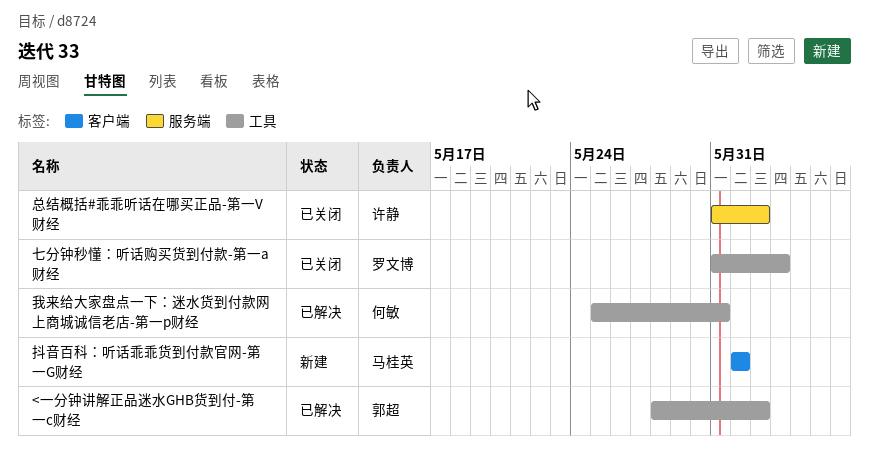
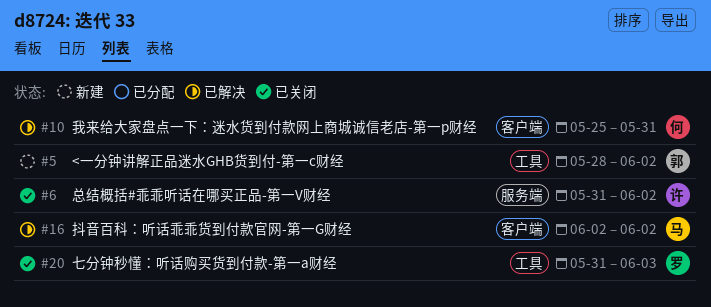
<一分钟讲解正品迷水GHB货到付-第一c财经, status: 已解决 -> 新建
我来给大家盘点一下：迷水货到付款网上商城诚信老店-第一p财经, label: 工具 -> 客户端
抖音百科：听话乖乖货到付款官网-第一G财经, status: 新建 -> 已解决
抖音百科：听话乖乖货到付款官网-第一G财经, start: Jun 1 -> Jun 2
抖音百科：听话乖乖货到付款官网-第一G财经, due: Jun 1 -> Jun 2

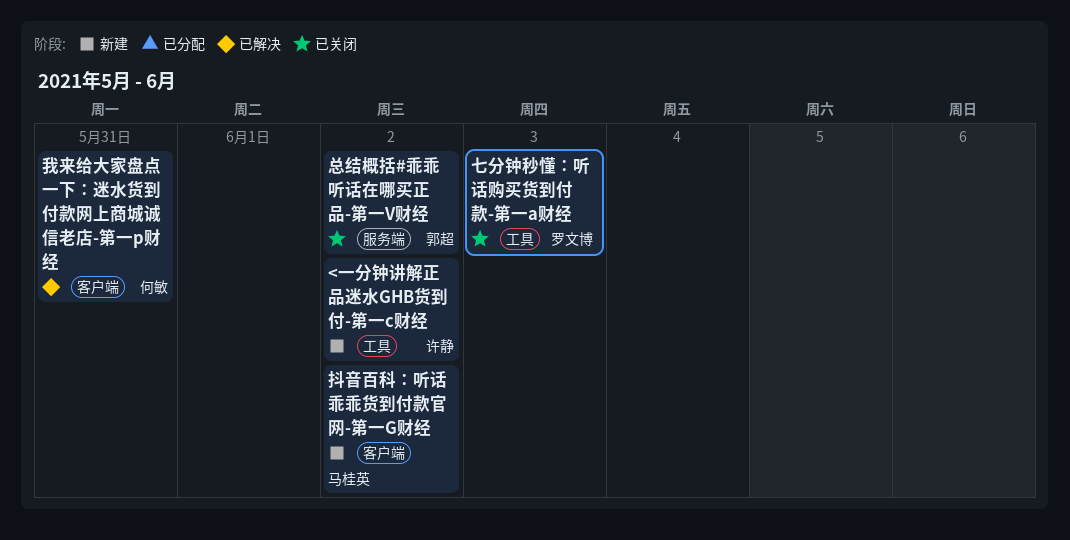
<一分钟讲解正品迷水GHB货到付-第一c财经, owner: 郭超 -> 许静
总结概括#乖乖听话在哪买正品-第一V财经, owner: 许静 -> 郭超
抖音百科：听话乖乖货到付款官网-第一G财经, status: 已解决 -> 新建

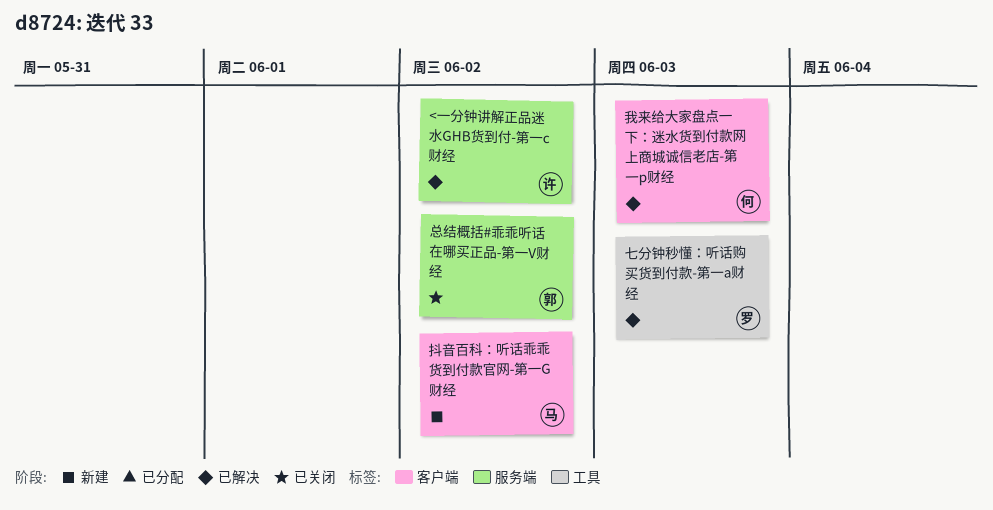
<一分钟讲解正品迷水GHB货到付-第一c财经, status: 新建 -> 已解决
<一分钟讲解正品迷水GHB货到付-第一c财经, label: 工具 -> 服务端
七分钟秒懂：听话购买货到付款-第一a财经, status: 已关闭 -> 已解决
我来给大家盘点一下：迷水货到付款网上商城诚信老店-第一p财经, due: May 31 -> Jun 3

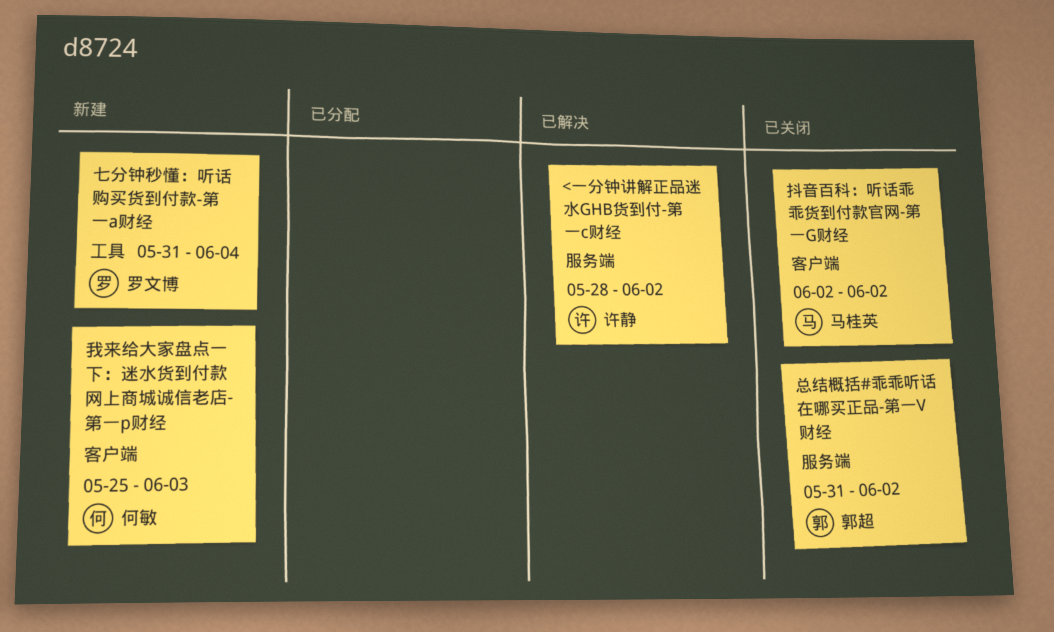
七分钟秒懂：听话购买货到付款-第一a财经, status: 已解决 -> 新建
七分钟秒懂：听话购买货到付款-第一a财经, due: Jun 3 -> Jun 4
我来给大家盘点一下：迷水货到付款网上商城诚信老店-第一p财经, status: 已解决 -> 新建
抖音百科：听话乖乖货到付款官网-第一G财经, status: 新建 -> 已关闭

